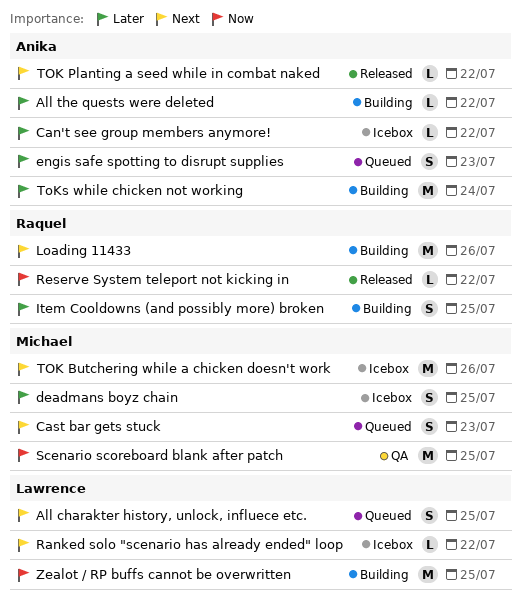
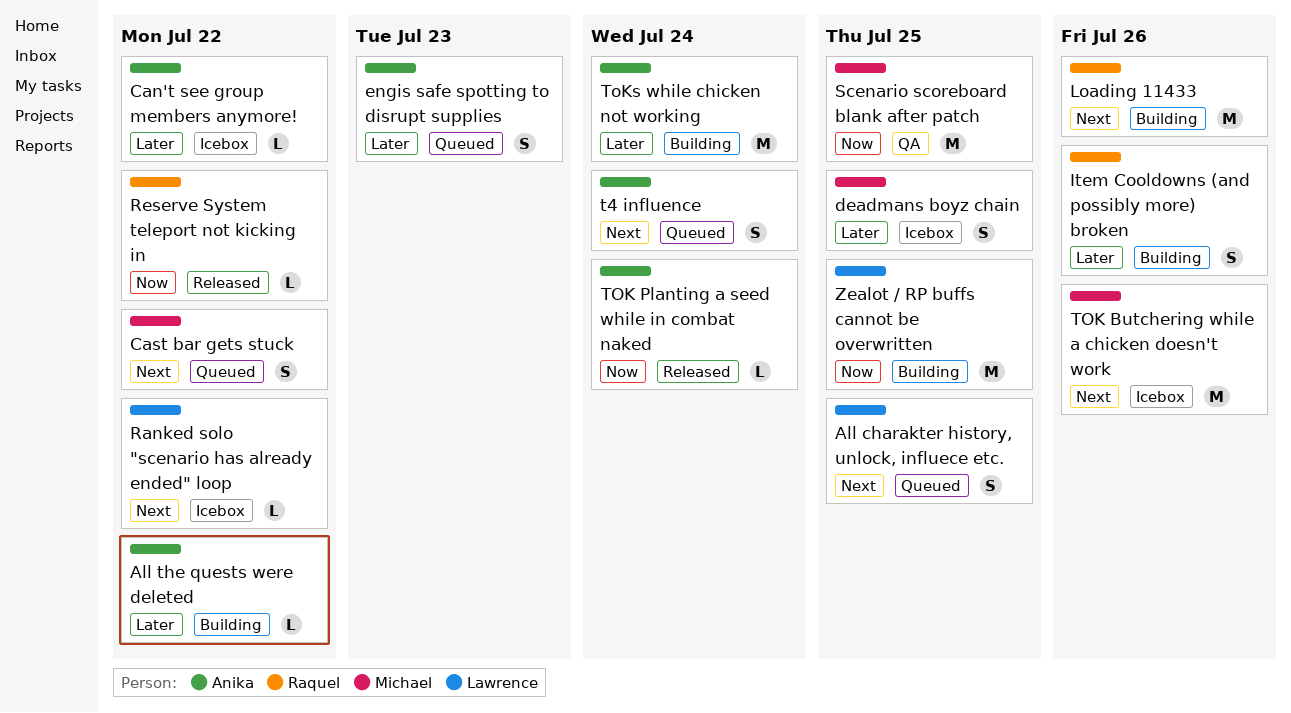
Cast bar gets stuck, due: Jul 23 -> Jul 22
Item Cooldowns (and possibly more) broken, due: Jul 25 -> Jul 26
t4 influence: none -> present
TOK Planting a seed while in combat naked, priority: Next -> Now
TOK Planting a seed while in combat naked, due: Jul 22 -> Jul 24

